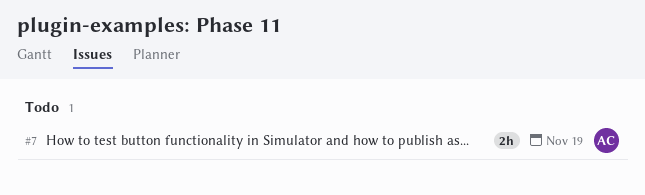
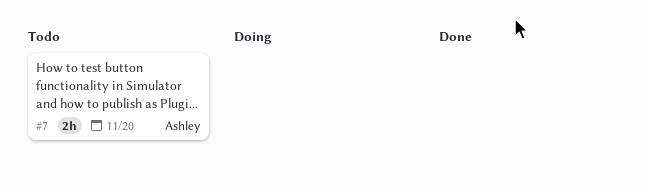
#7, due: Nov 19 -> Nov 20

